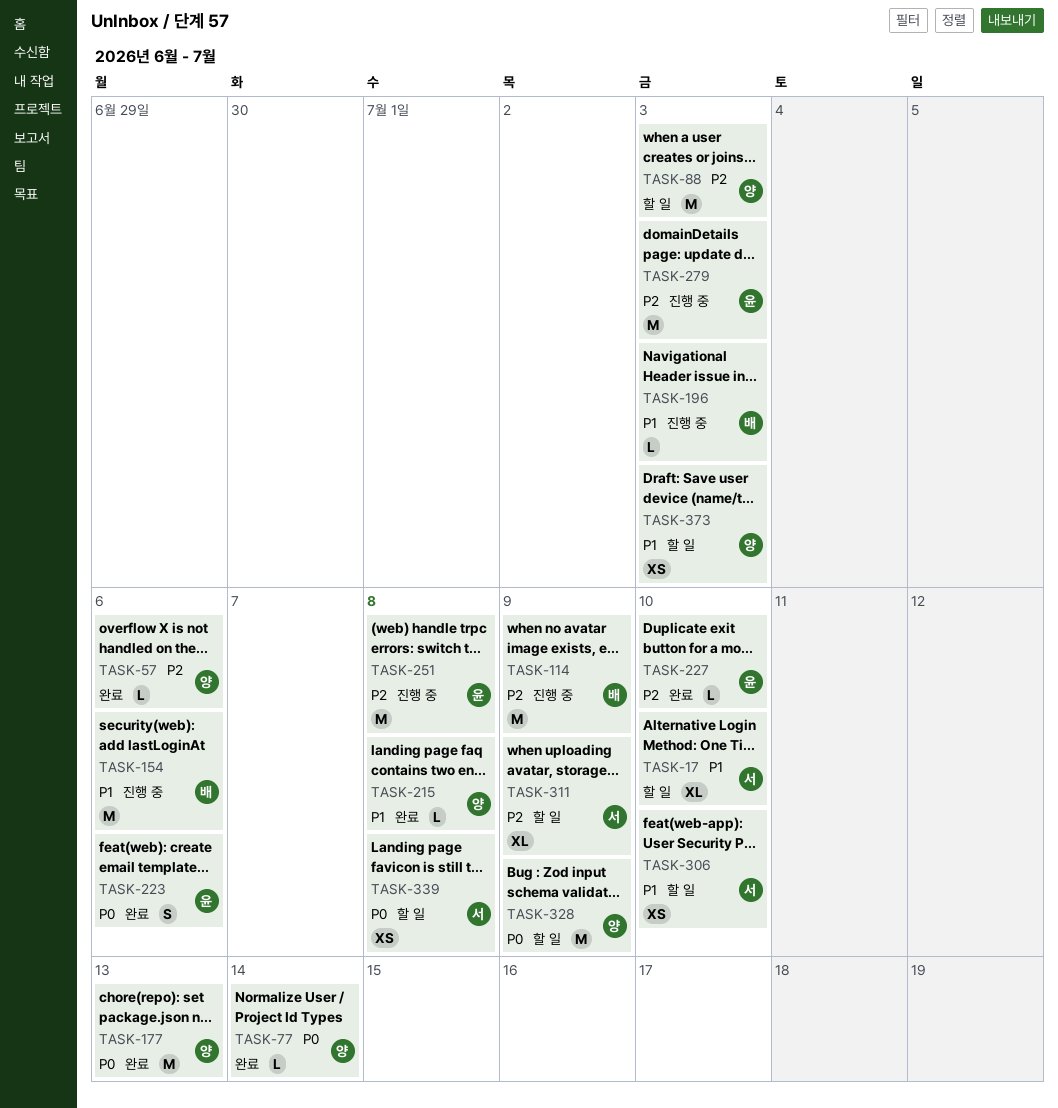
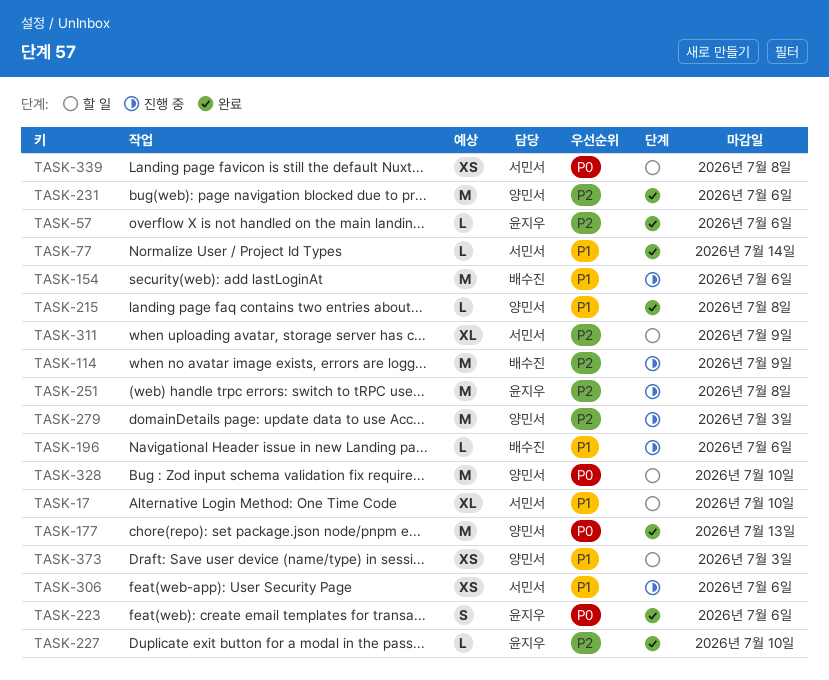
TASK-57, owner: 양민서 -> 윤지우
TASK-77, owner: 양민서 -> 서민서
TASK-77, priority: P0 -> P1
TASK-88: present -> none
TASK-196, due: Jul 3 -> Jul 6
TASK-231: none -> present
TASK-279, owner: 윤지우 -> 양민서
TASK-306, status: 할 일 -> 진행 중
TASK-306, due: Jul 10 -> Jul 6
TASK-328, due: Jul 9 -> Jul 10

